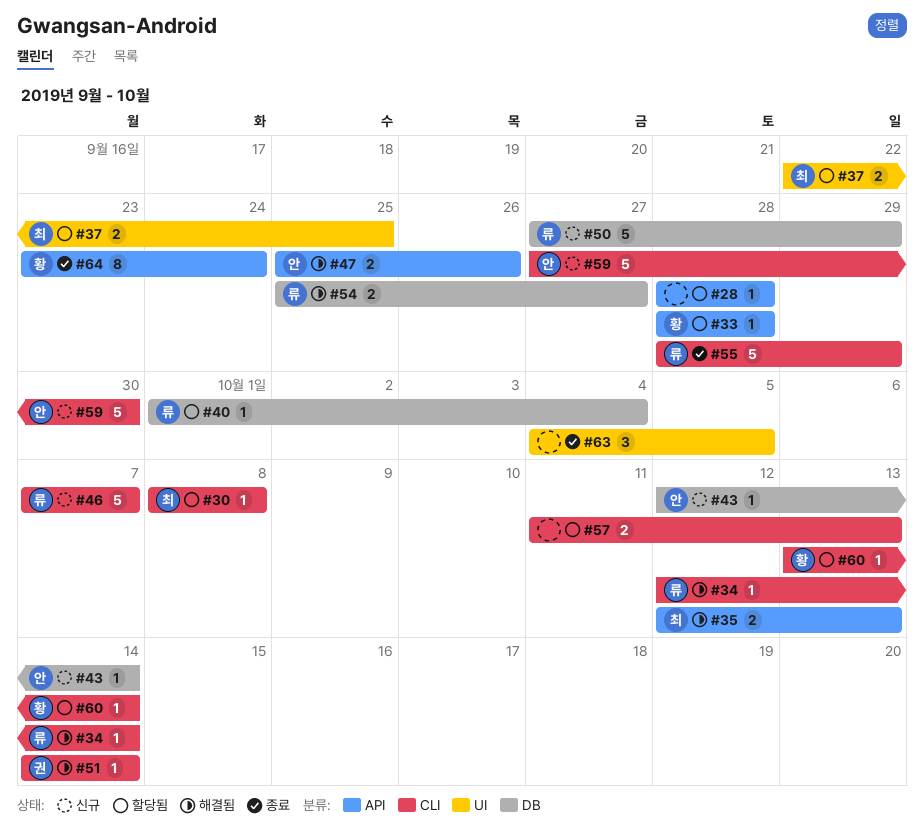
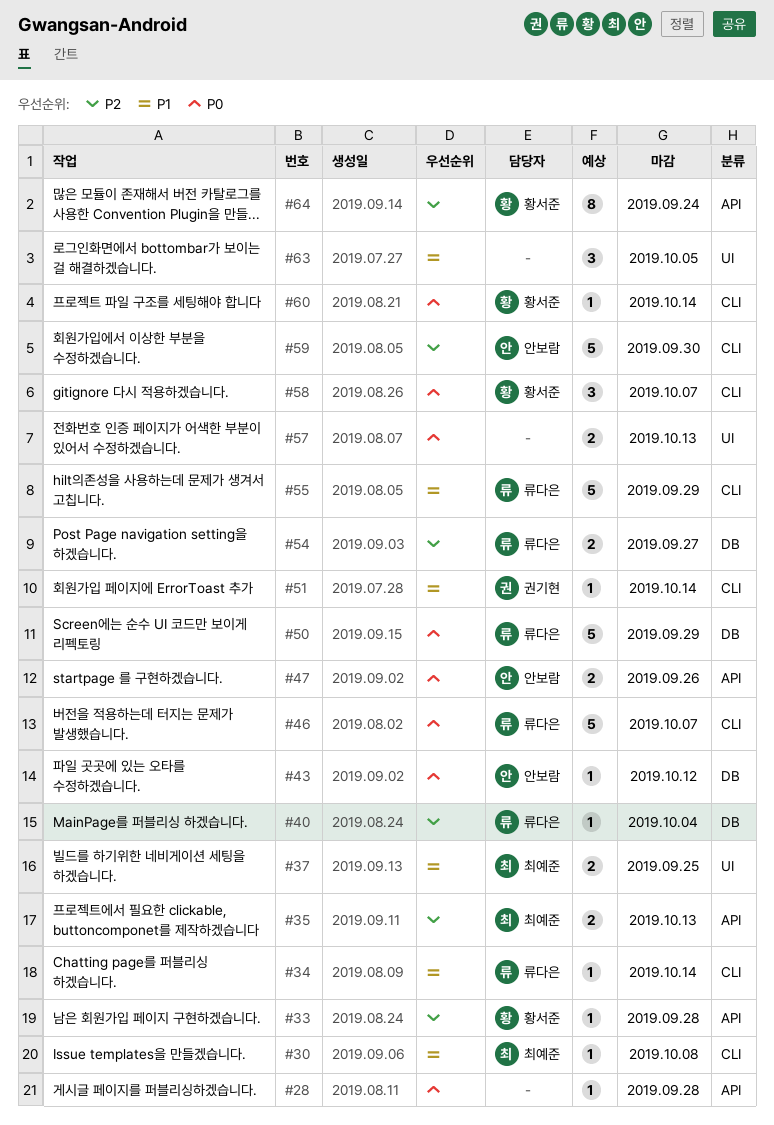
#43, due: Oct 14 -> Oct 12
#57, label: CLI -> UI
#58: none -> present

